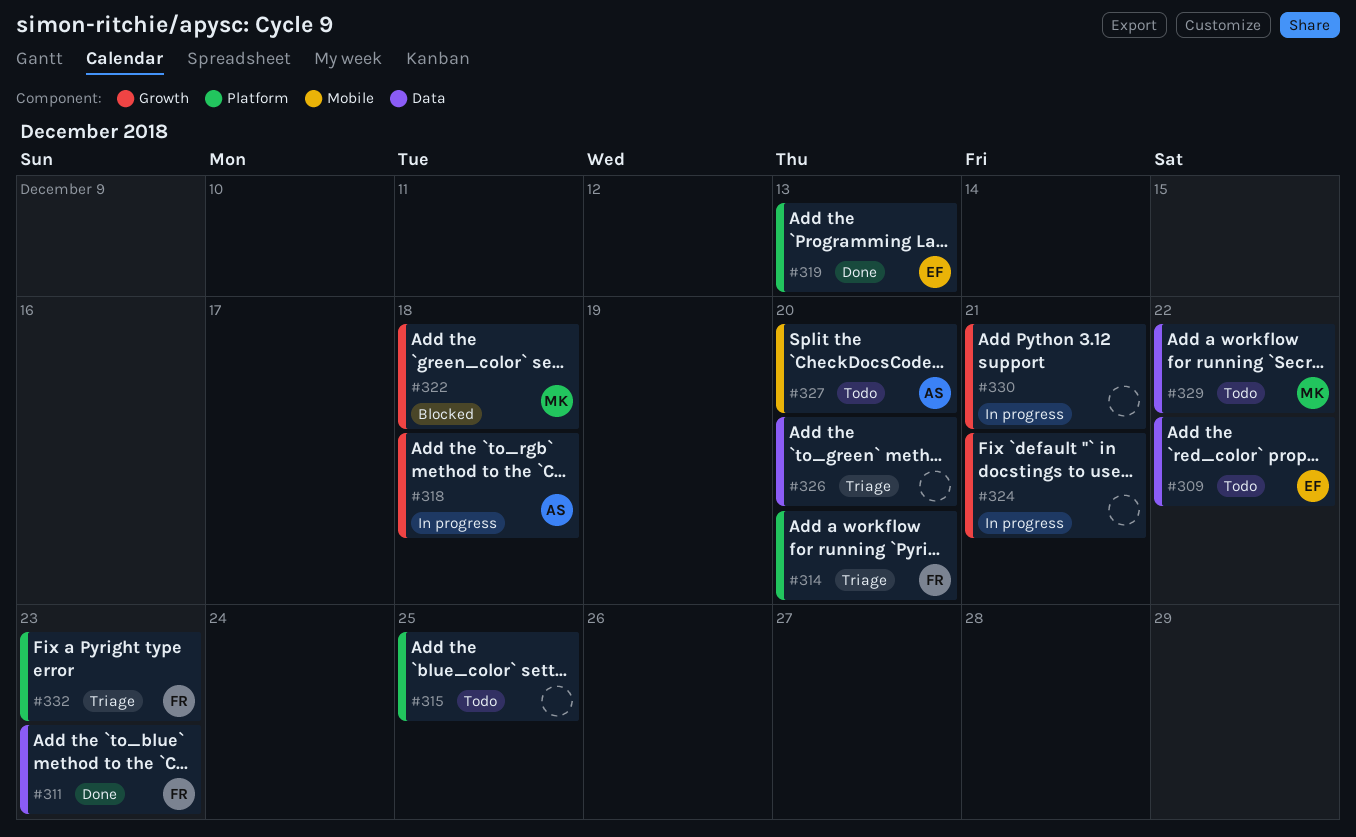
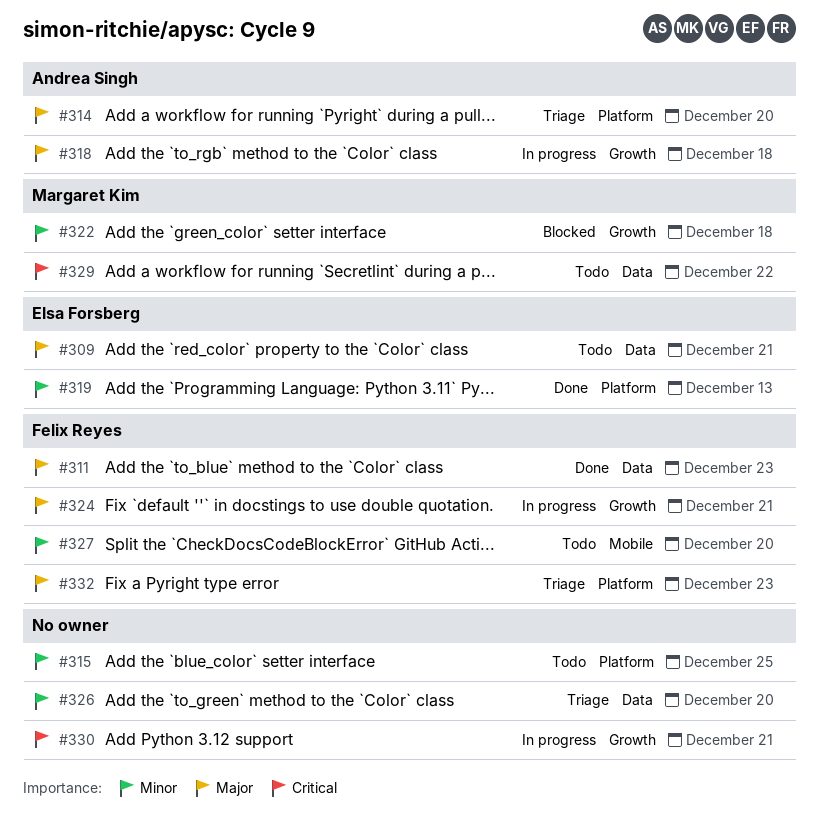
#309, due: Dec 22 -> Dec 21
#314, owner: Felix Reyes -> Andrea Singh
#324, owner: none -> Felix Reyes
#327, owner: Andrea Singh -> Felix Reyes

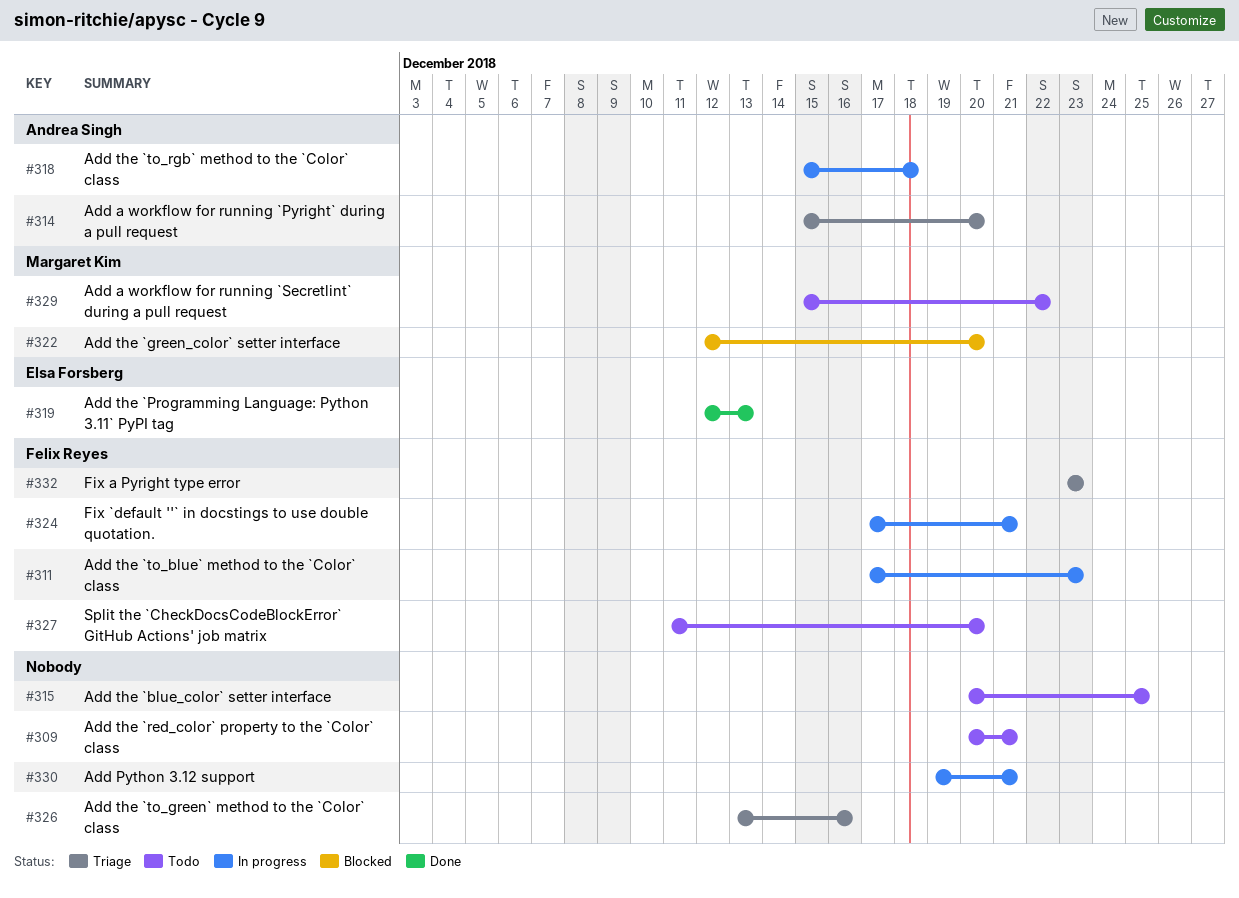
#309, owner: Elsa Forsberg -> none
#311, status: Done -> In progress
#322, due: Dec 18 -> Dec 20
#326, due: Dec 20 -> Dec 16

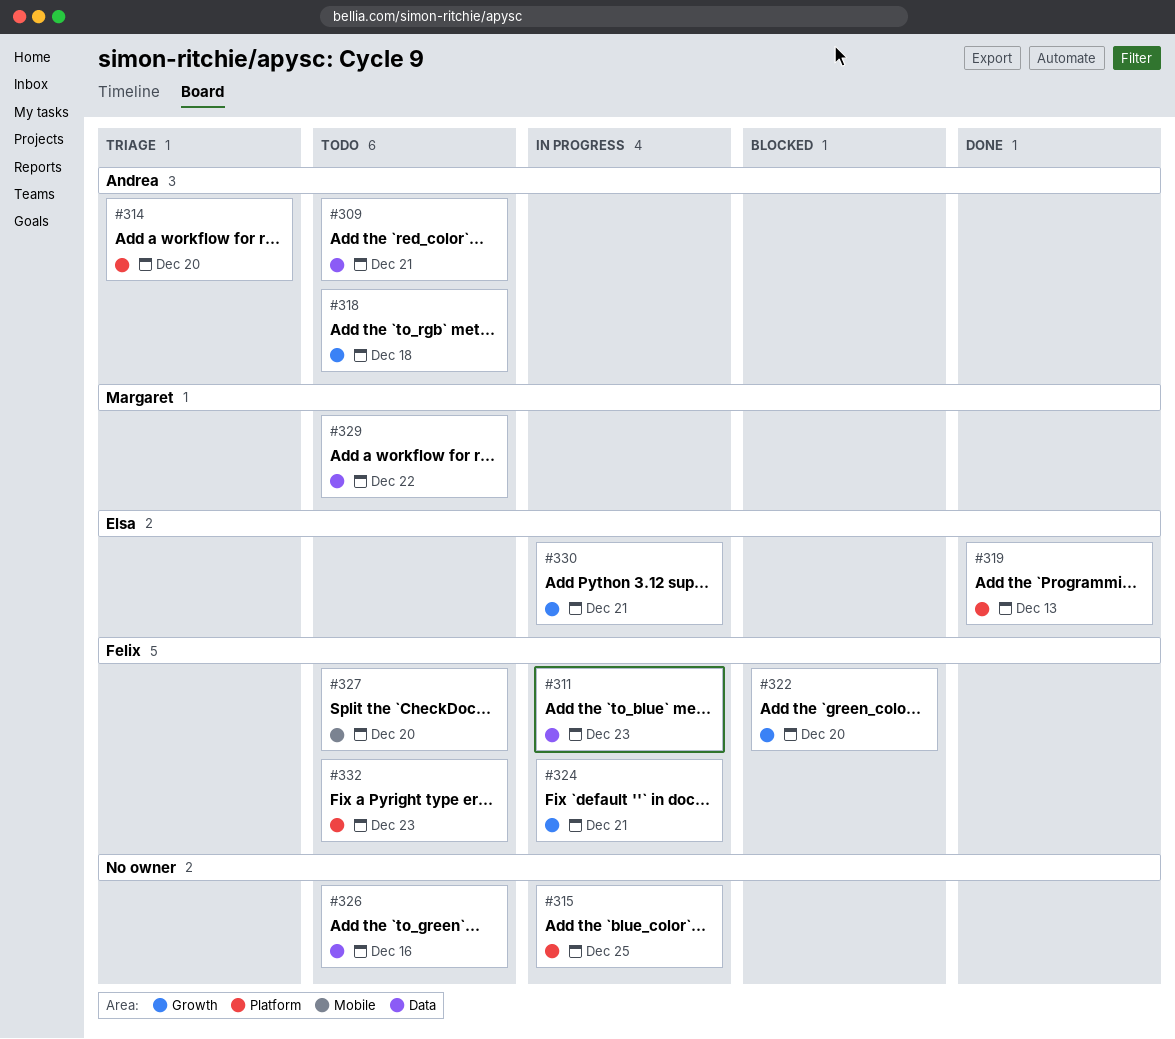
#309, owner: none -> Andrea Singh
#315, status: Todo -> In progress
#318, status: In progress -> Todo
#322, owner: Margaret Kim -> Felix Reyes
#326, status: Triage -> Todo
#330, owner: none -> Elsa Forsberg
#332, status: Triage -> Todo

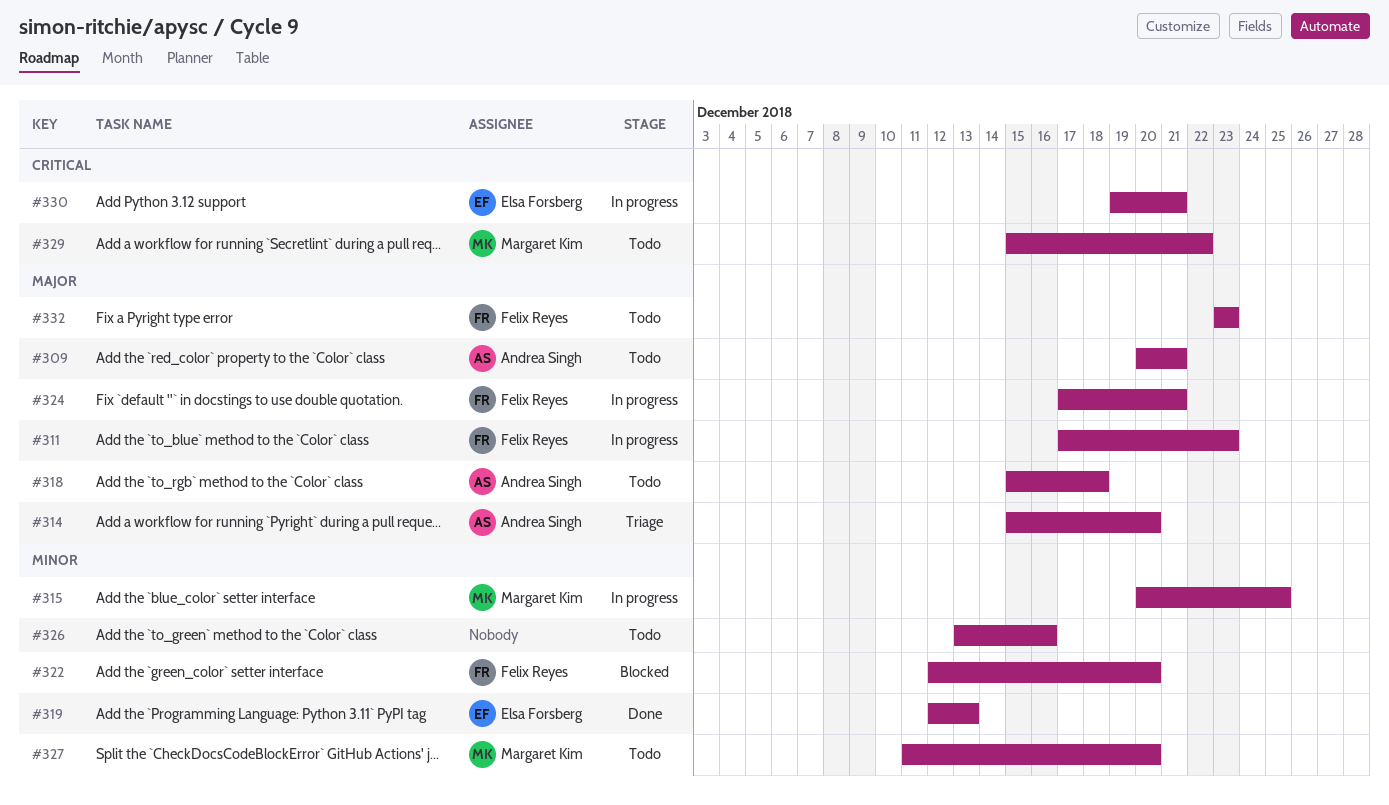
#315, owner: none -> Margaret Kim
#327, owner: Felix Reyes -> Margaret Kim

